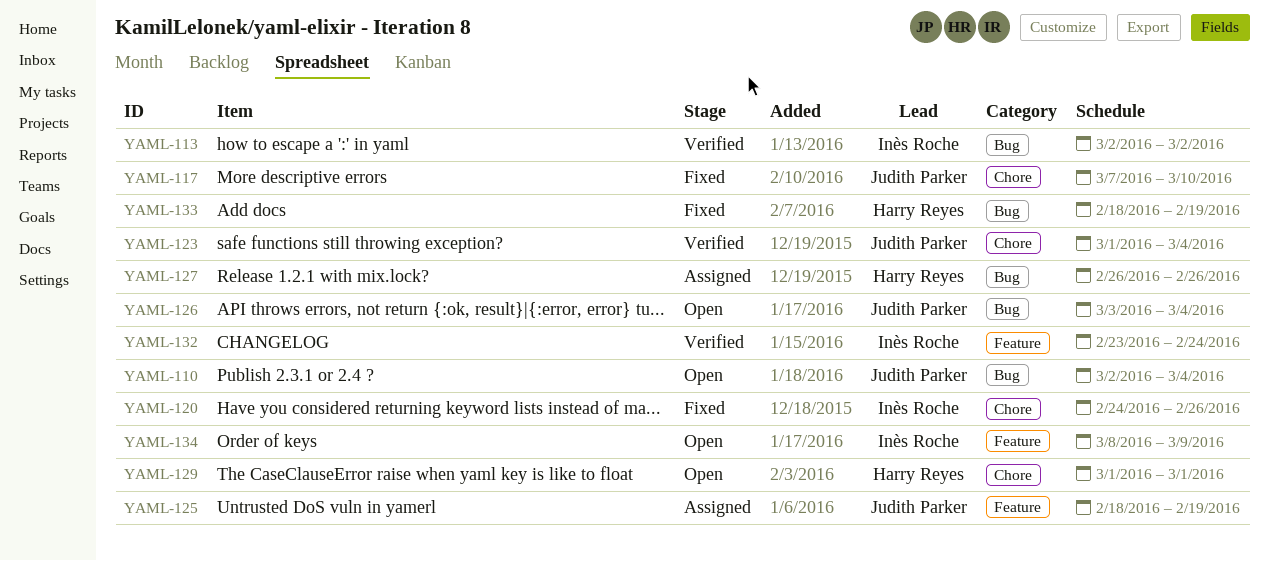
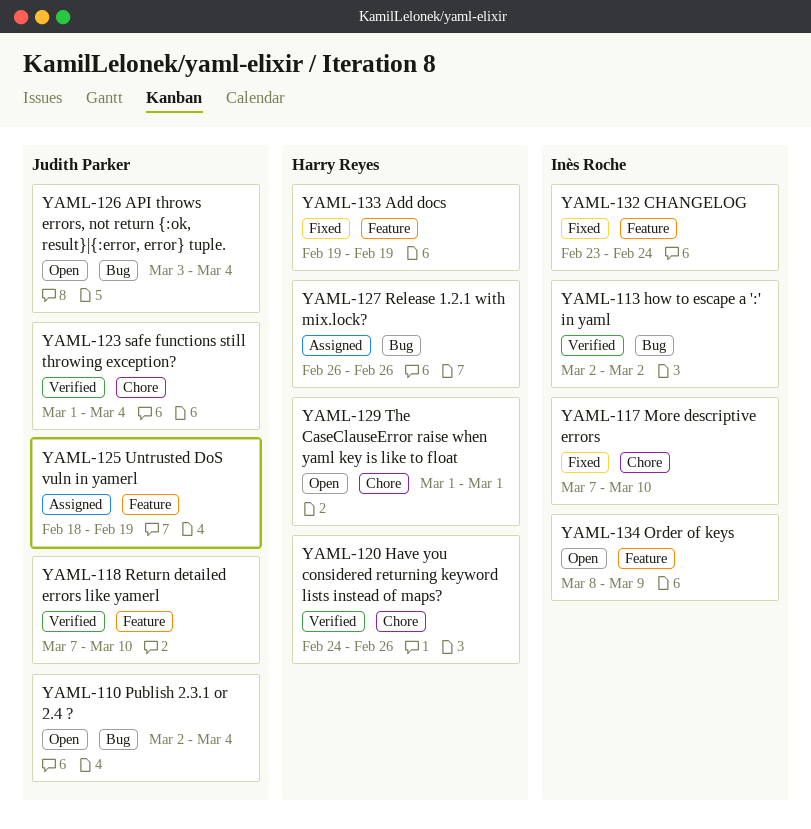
YAML-117, owner: Judith Parker -> Inès Roche
YAML-118: none -> present
YAML-120, status: Fixed -> Verified
YAML-120, owner: Inès Roche -> Harry Reyes
YAML-132, status: Verified -> Fixed
YAML-133, label: Bug -> Feature
YAML-133, start: Feb 18 -> Feb 19

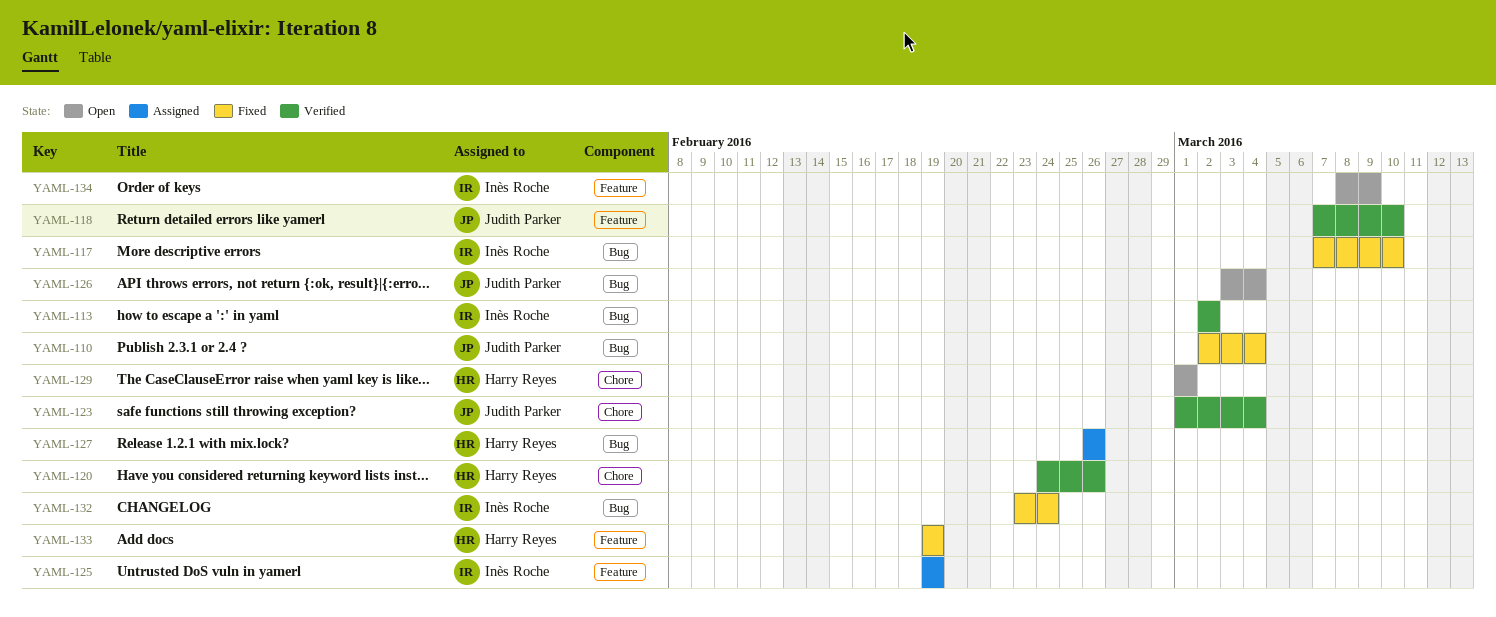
YAML-110, status: Open -> Fixed
YAML-117, label: Chore -> Bug
YAML-125, owner: Judith Parker -> Inès Roche
YAML-125, start: Feb 18 -> Feb 19
YAML-132, label: Feature -> Bug

